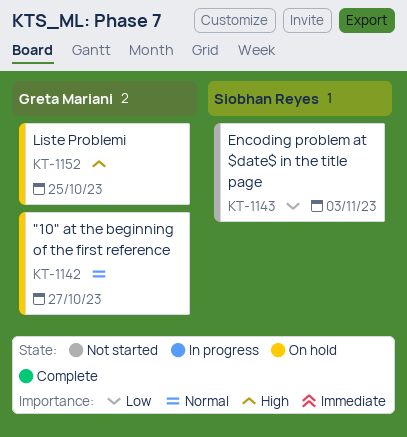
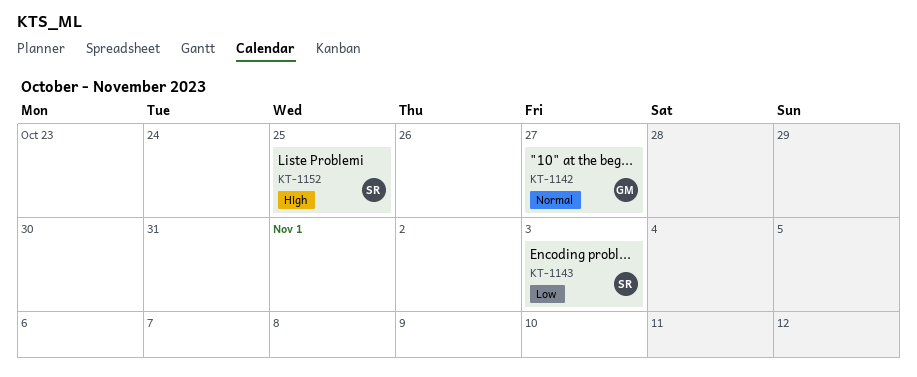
KT-1152, owner: Greta Mariani -> Siobhan Reyes

